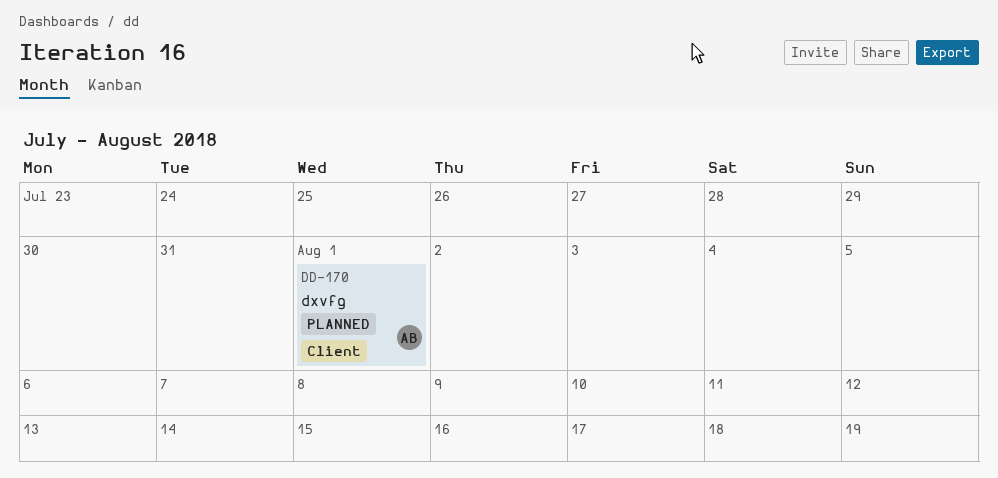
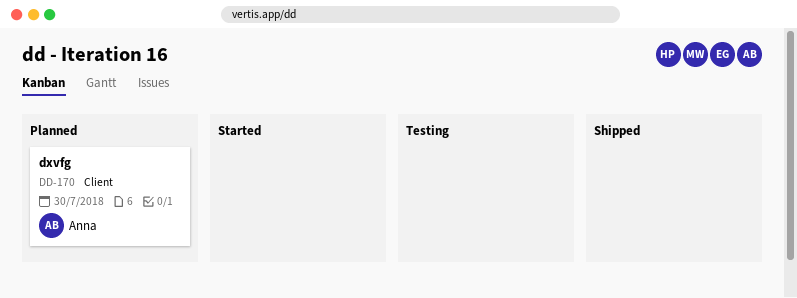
DD-170, due: Aug 1 -> Jul 30

